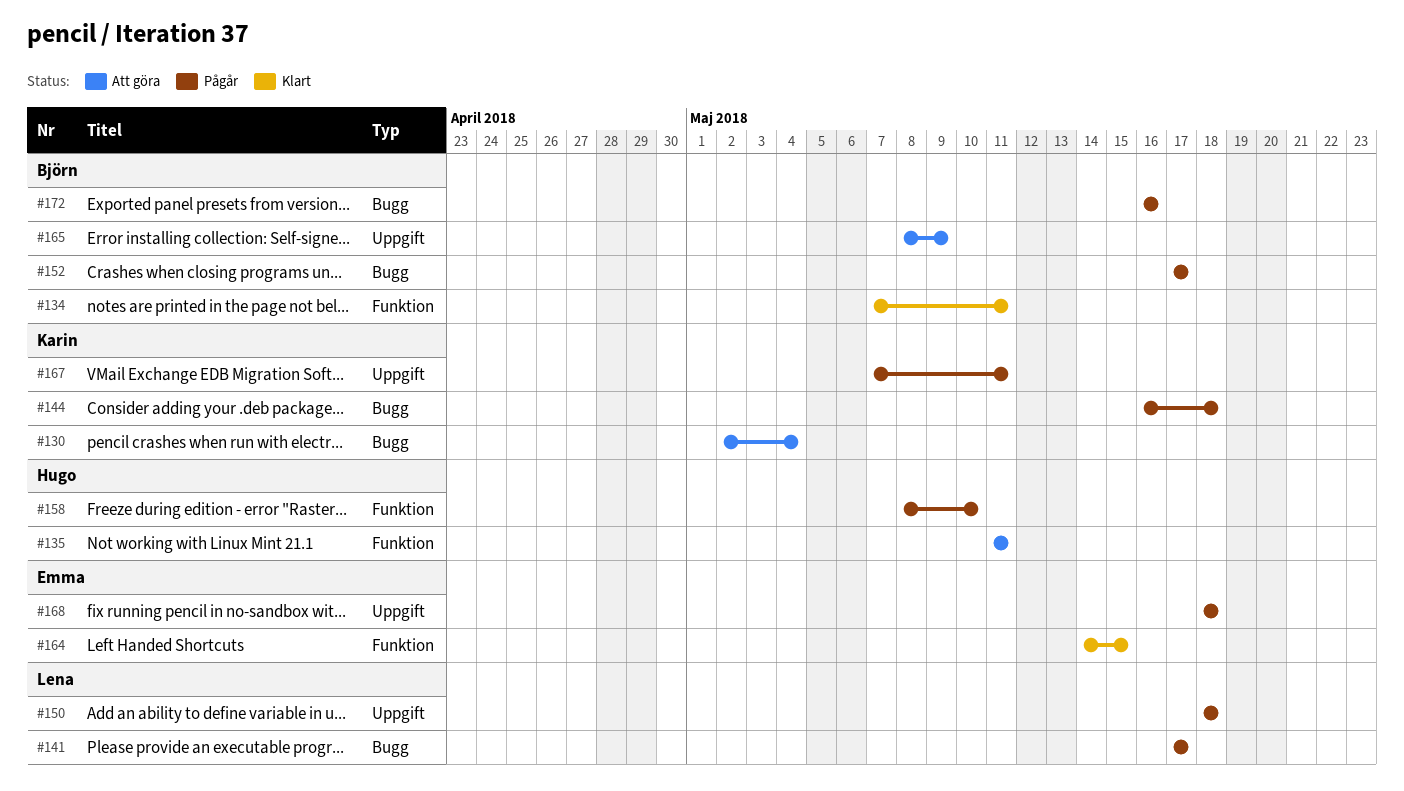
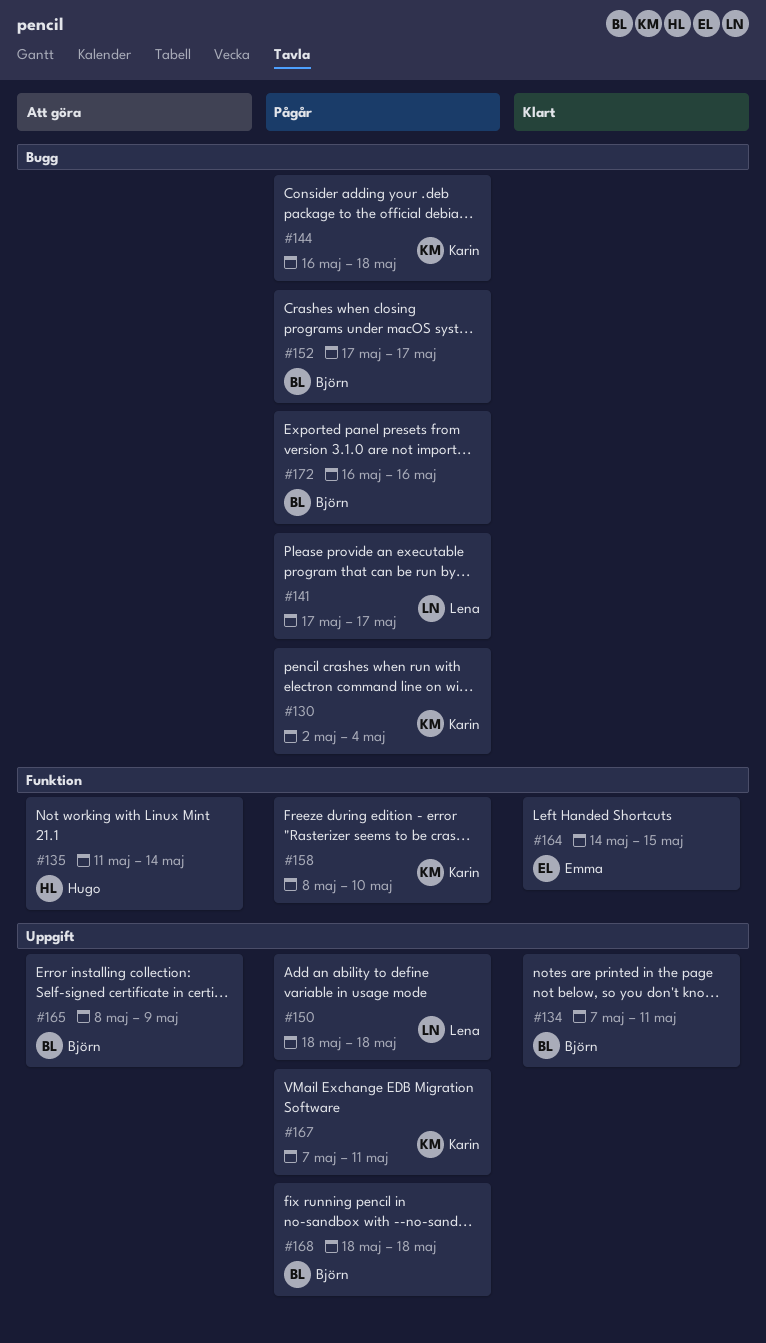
#130, status: Att göra -> Pågår
#134, label: Funktion -> Uppgift
#135, due: May 11 -> May 14
#158, owner: Hugo -> Karin
#168, owner: Emma -> Björn

